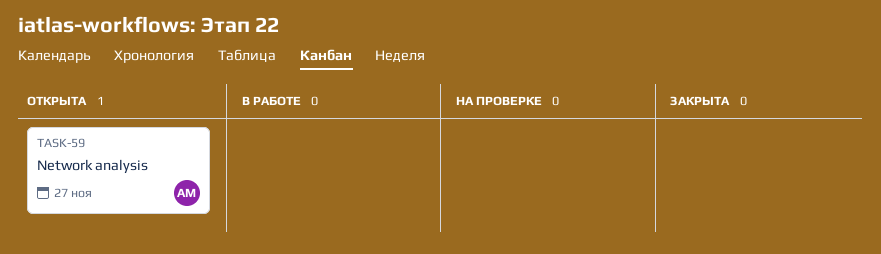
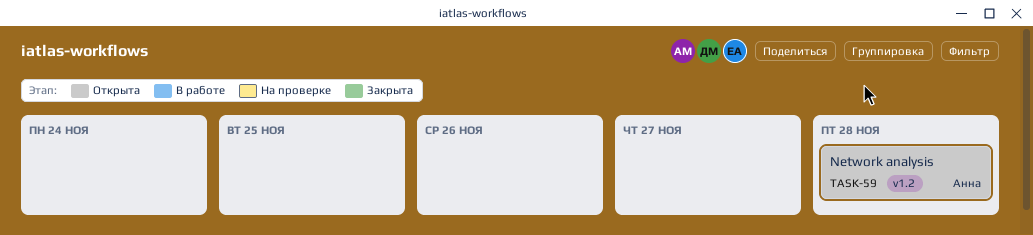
TASK-59, due: Nov 27 -> Nov 28

